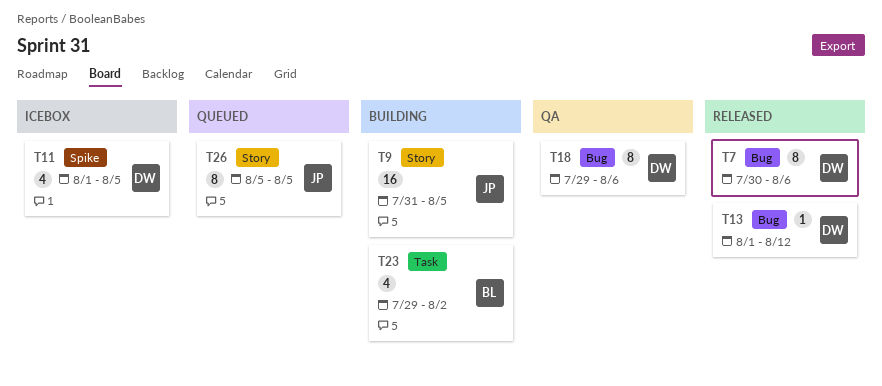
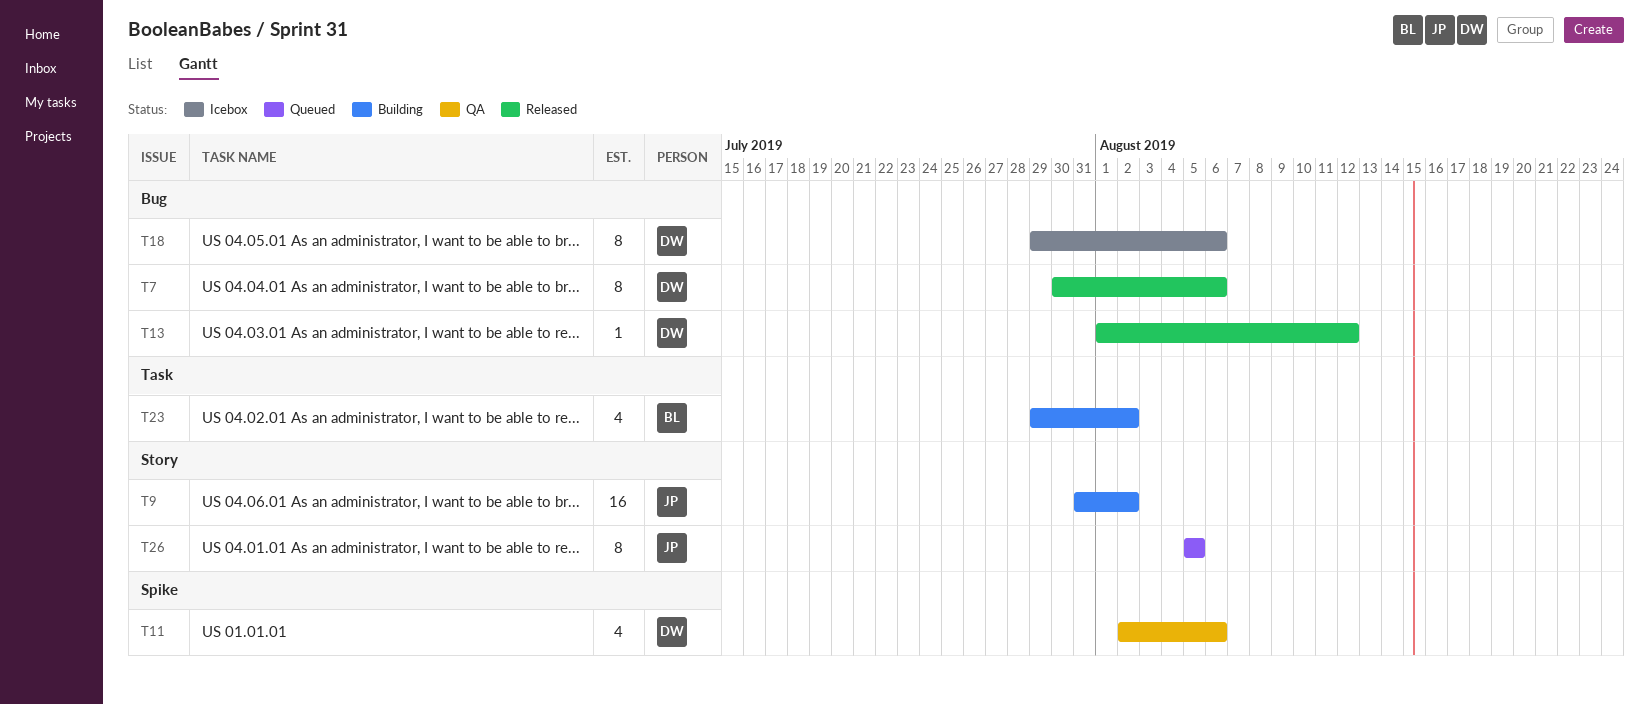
T9, due: Aug 5 -> Aug 2
T11, status: Icebox -> QA
T11, start: Aug 1 -> Aug 2
T11, due: Aug 5 -> Aug 6
T18, status: QA -> Icebox

